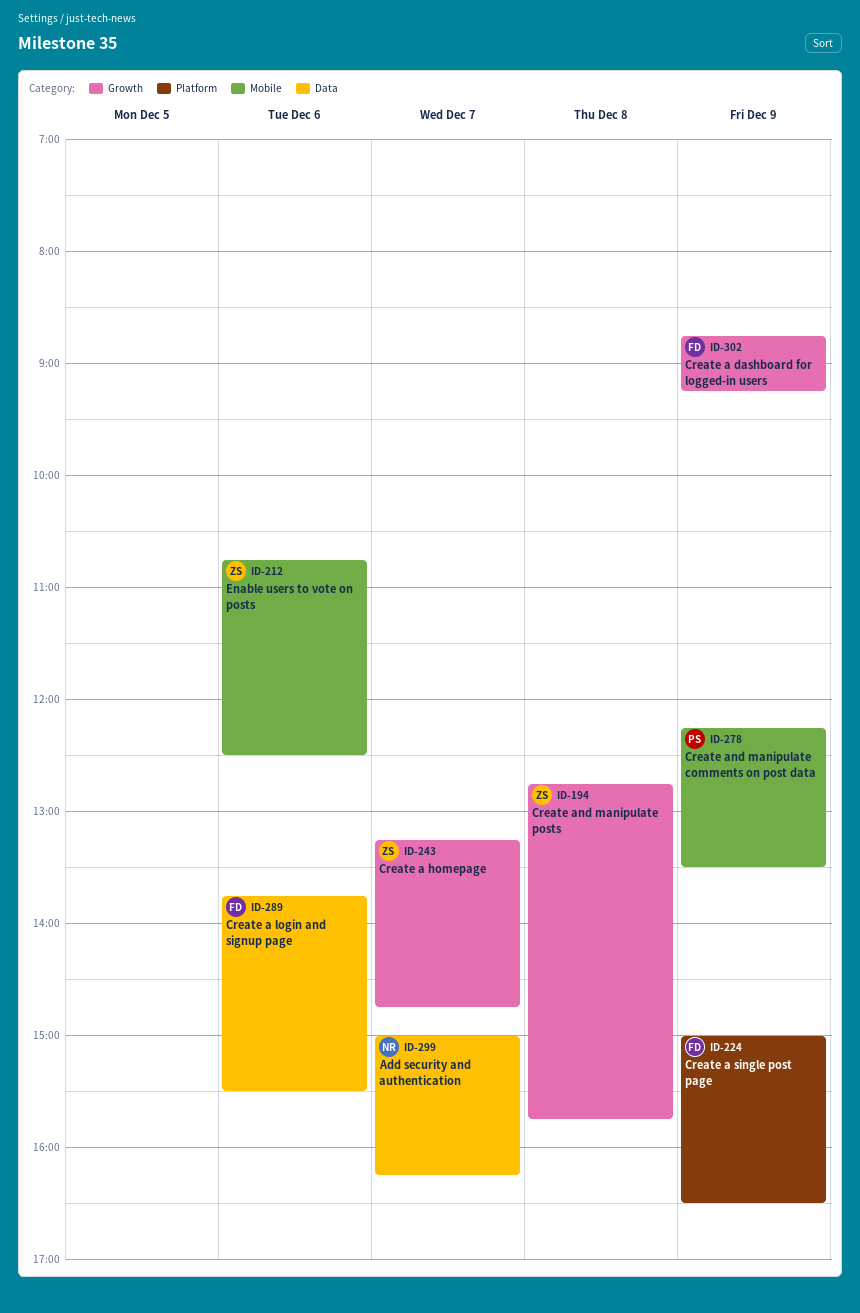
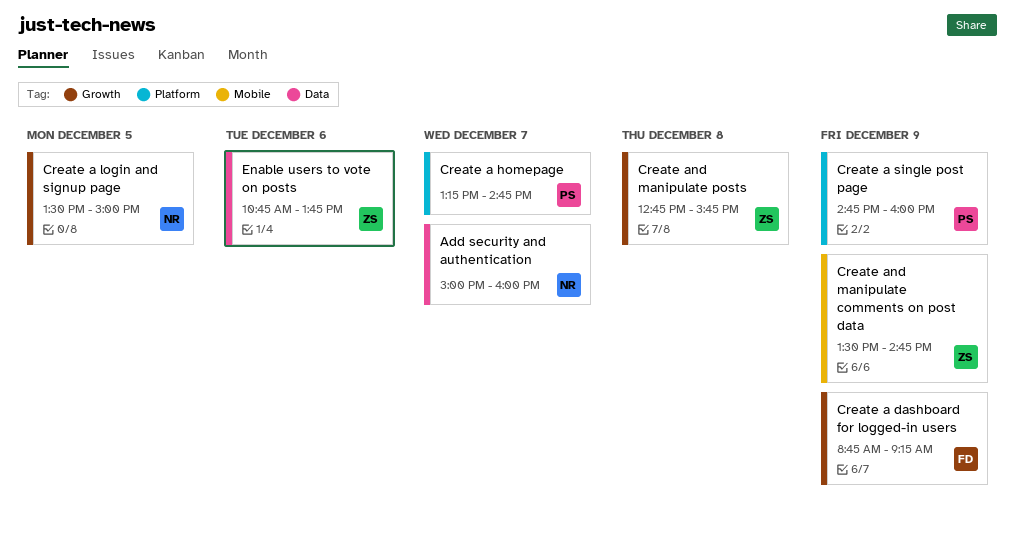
Add security and authentication, ends: 16:15 -> 16:00
Create a homepage, owner: ZS -> PS
Create a homepage, label: Growth -> Platform
Create a login and signup page, owner: FD -> NR
Create a login and signup page, label: Data -> Growth
Create a login and signup page, day: Dec 6 -> Dec 5
Create a login and signup page, begins: 13:45 -> 13:30
Create a login and signup page, ends: 15:30 -> 15:00
Create a single post page, owner: FD -> PS
Create a single post page, begins: 15:00 -> 14:45
Create a single post page, ends: 16:30 -> 16:00
Create and manipulate comments on post data, owner: PS -> ZS
Create and manipulate comments on post data, begins: 12:15 -> 13:30
Create and manipulate comments on post data, ends: 13:30 -> 14:45
Enable users to vote on posts, label: Mobile -> Data
Enable users to vote on posts, ends: 12:30 -> 13:45

